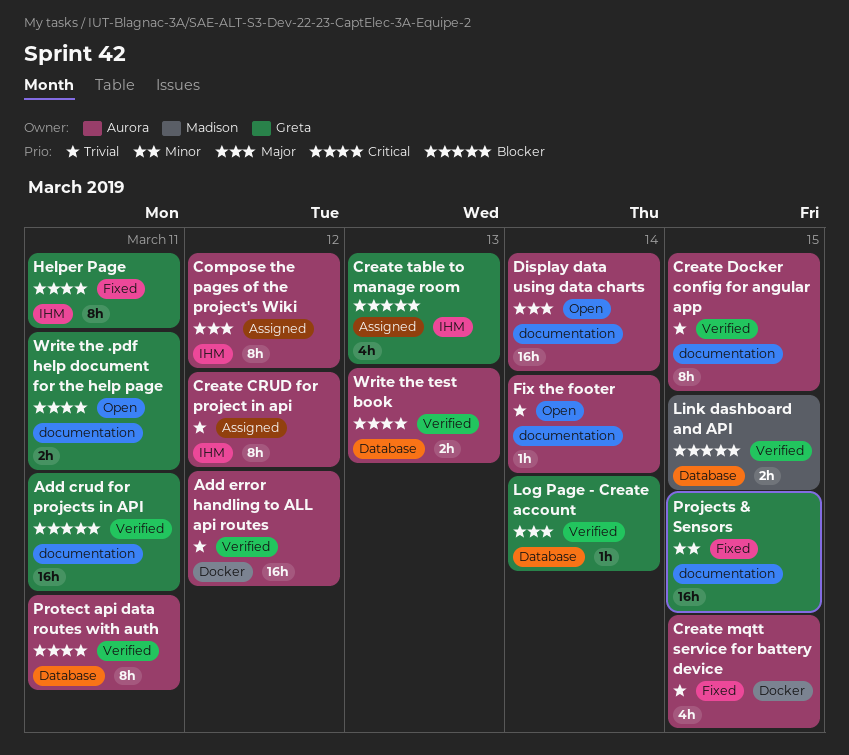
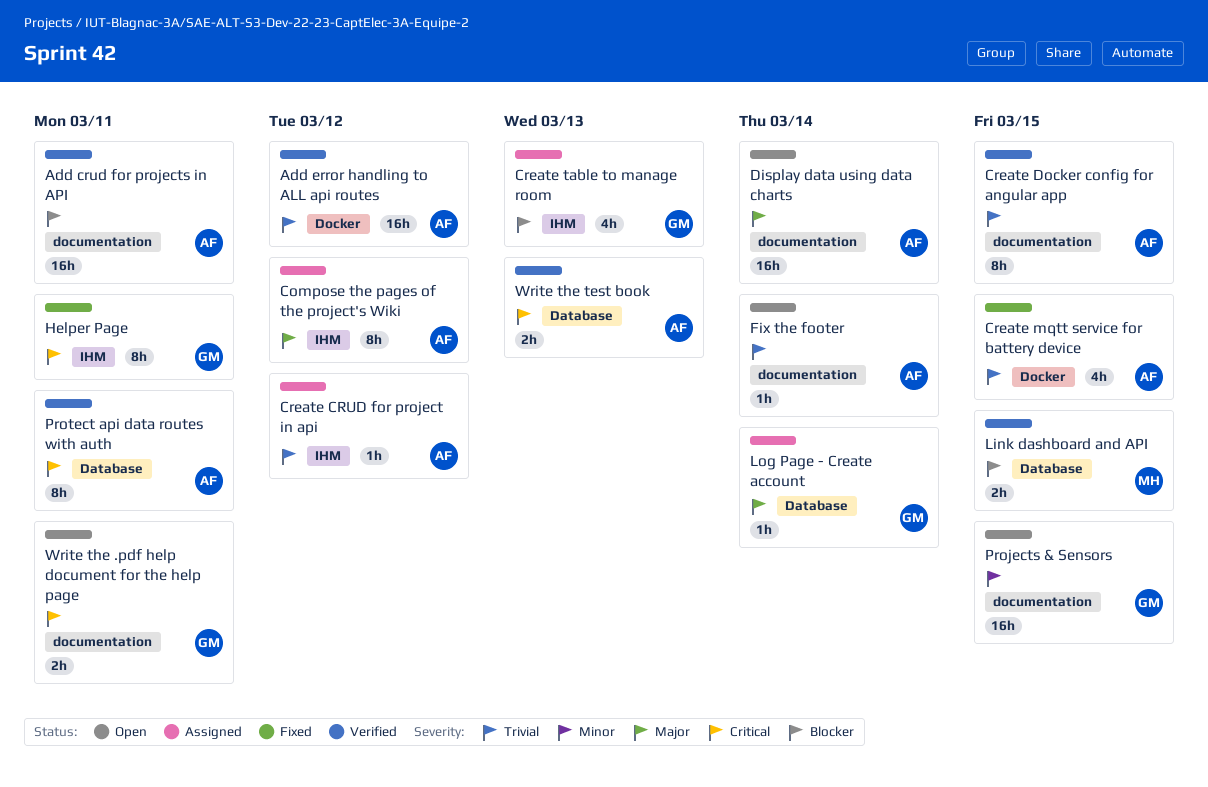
Add crud for projects in API, owner: Greta -> Aurora
Create CRUD for project in api, estimate: 8h -> 1h
Log Page - Create account, status: Verified -> Assigned
Projects & Sensors, status: Fixed -> Open

